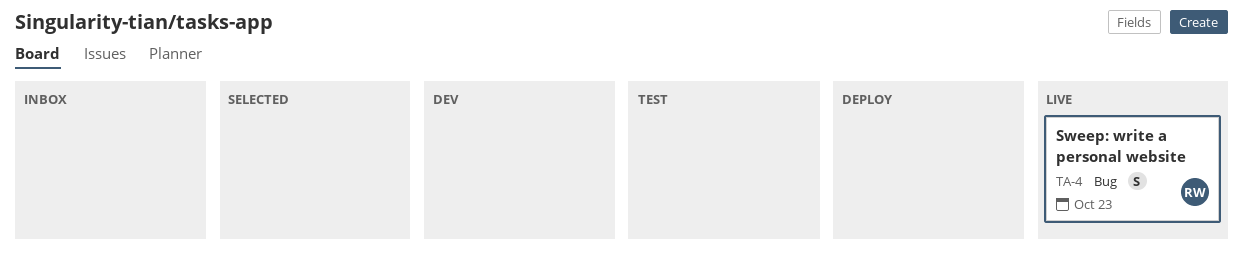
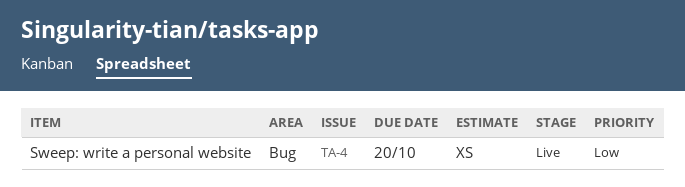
TA-4, estimate: S -> XS
TA-4, due: Oct 23 -> Oct 20

